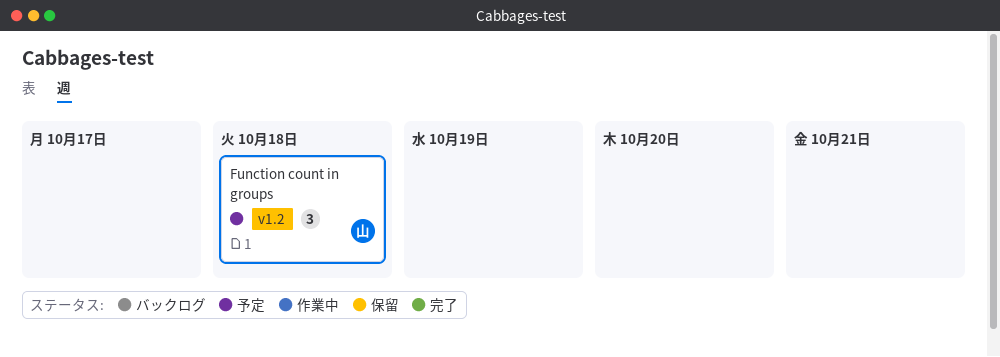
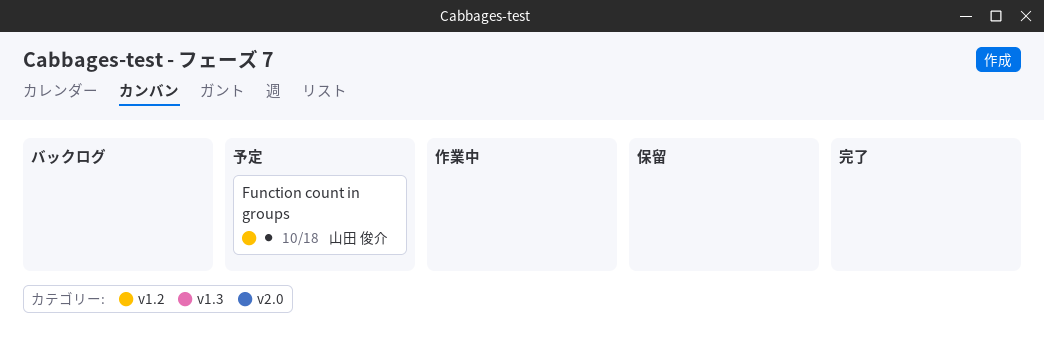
Function count in groups, estimate: 3 -> 1

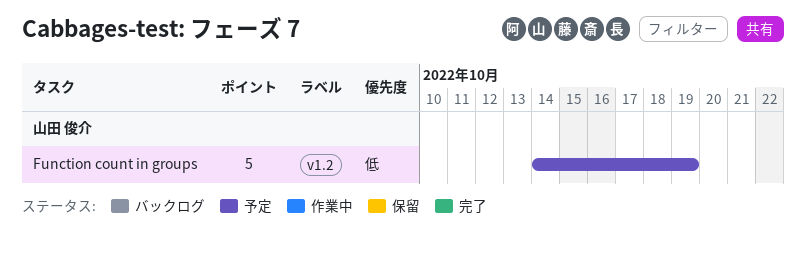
Function count in groups, estimate: 1 -> 5
Function count in groups, due: Oct 18 -> Oct 19

